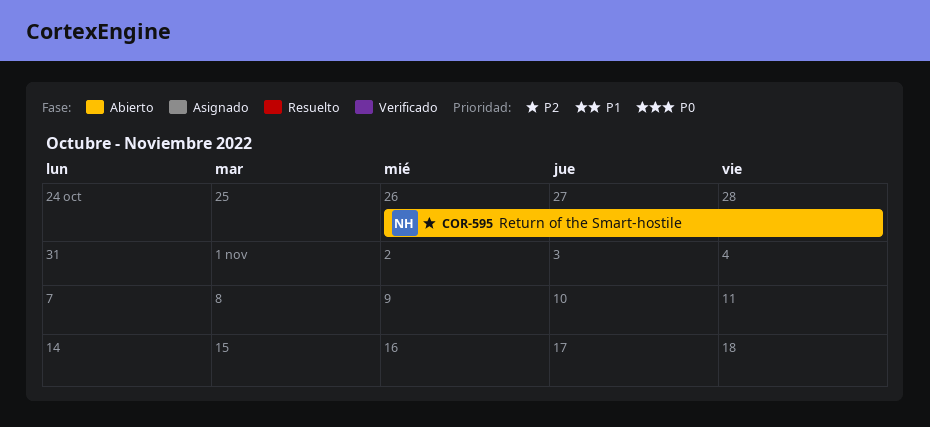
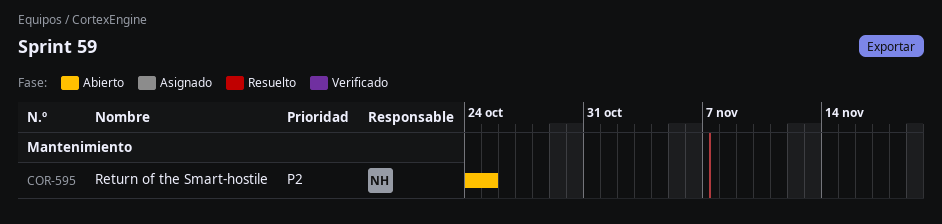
COR-595, start: Oct 26 -> Oct 24
COR-595, due: Oct 28 -> Oct 25

